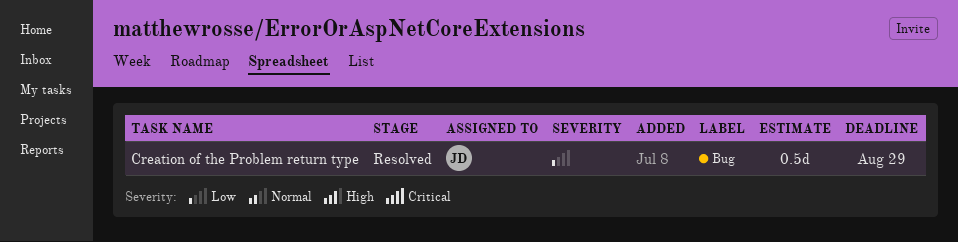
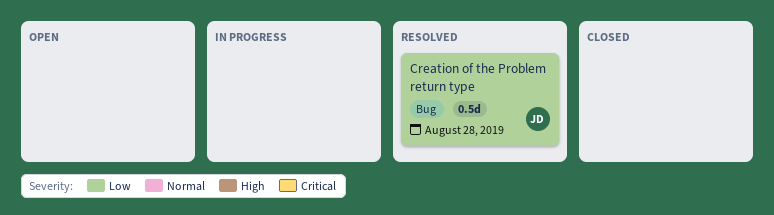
Creation of the Problem return type, due: Aug 29 -> Aug 28

